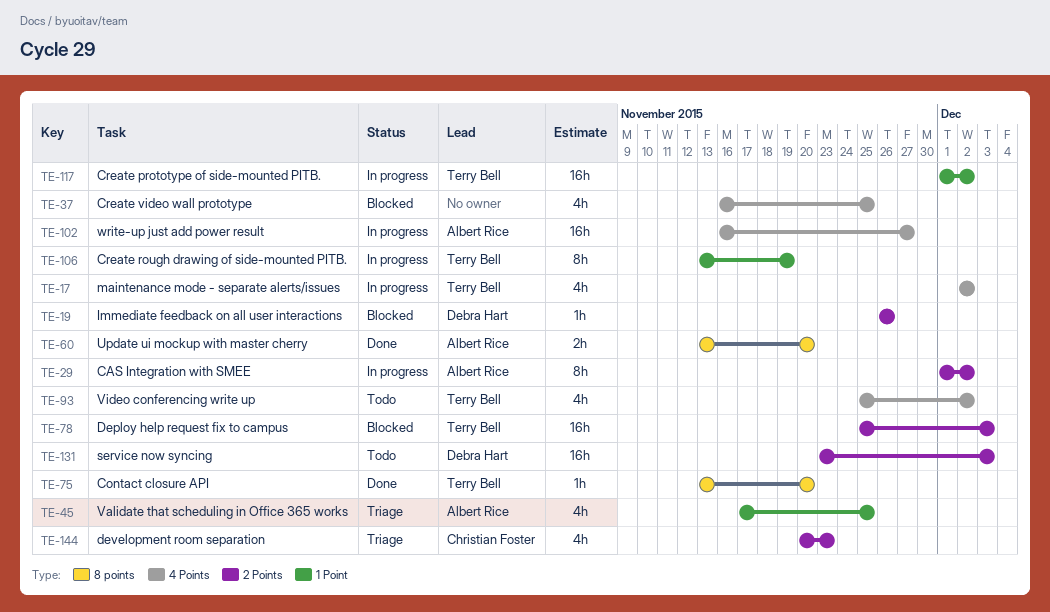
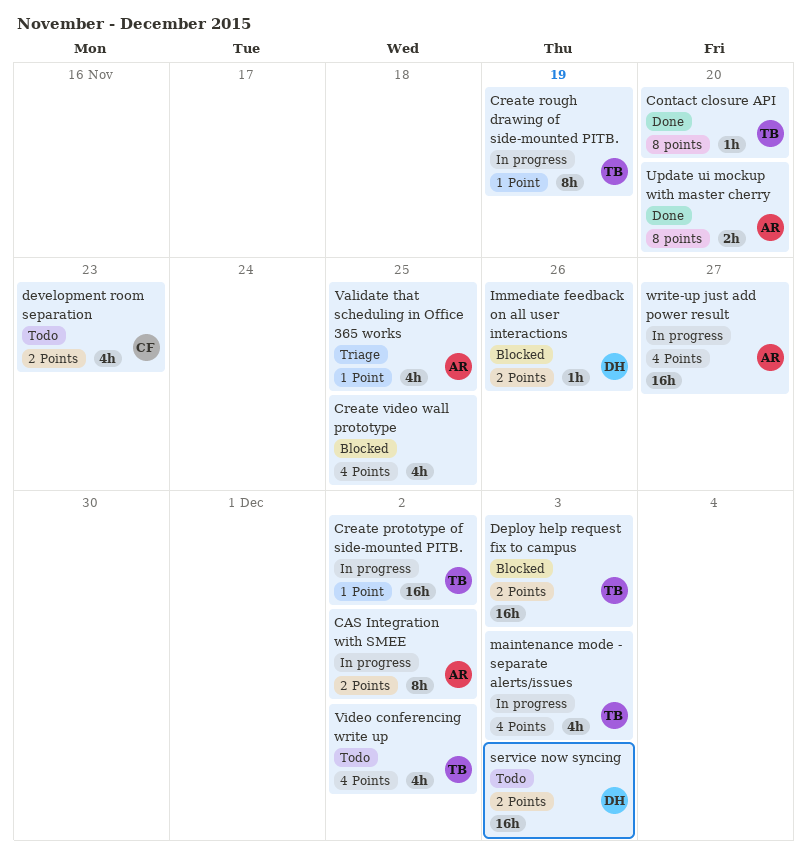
development room separation, status: Triage -> Todo
maintenance mode - separate alerts/issues, due: Dec 2 -> Dec 3

